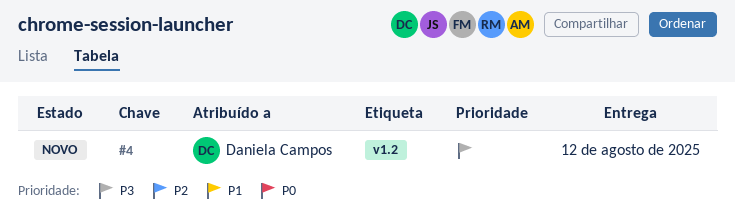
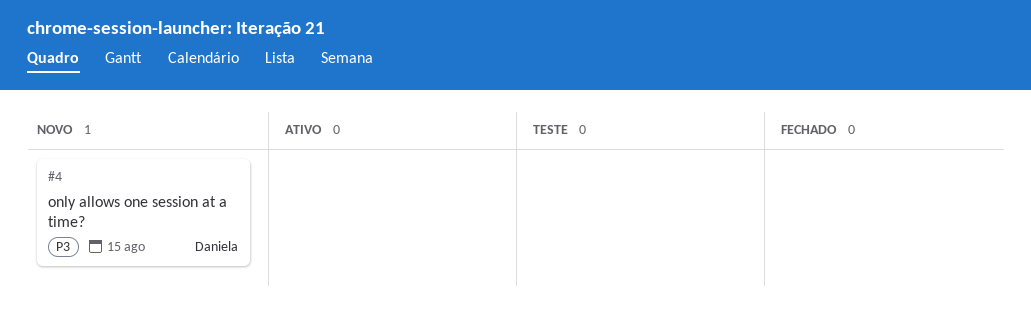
#4, due: Aug 12 -> Aug 15

